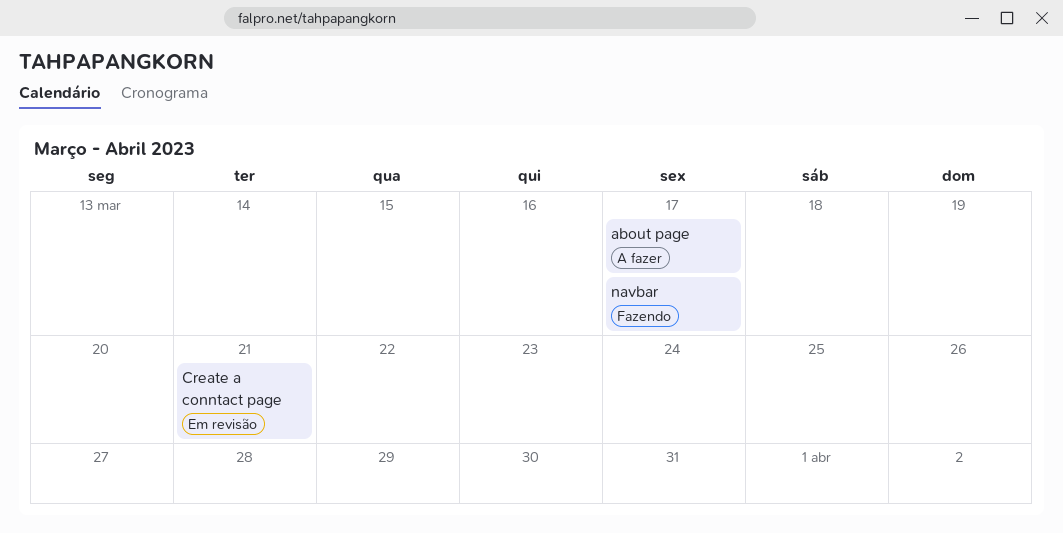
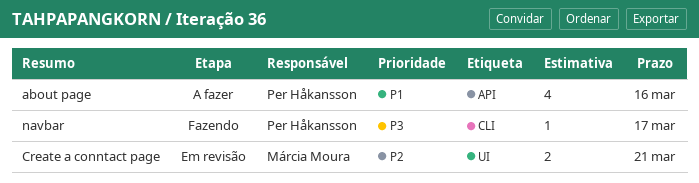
about page, due: Mar 17 -> Mar 16

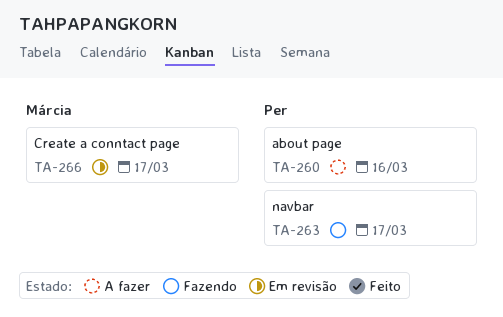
Create a conntact page, due: Mar 21 -> Mar 17

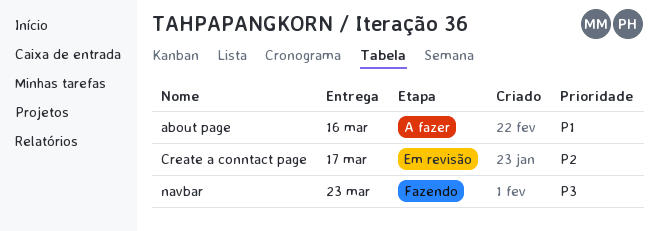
navbar, due: Mar 17 -> Mar 23

